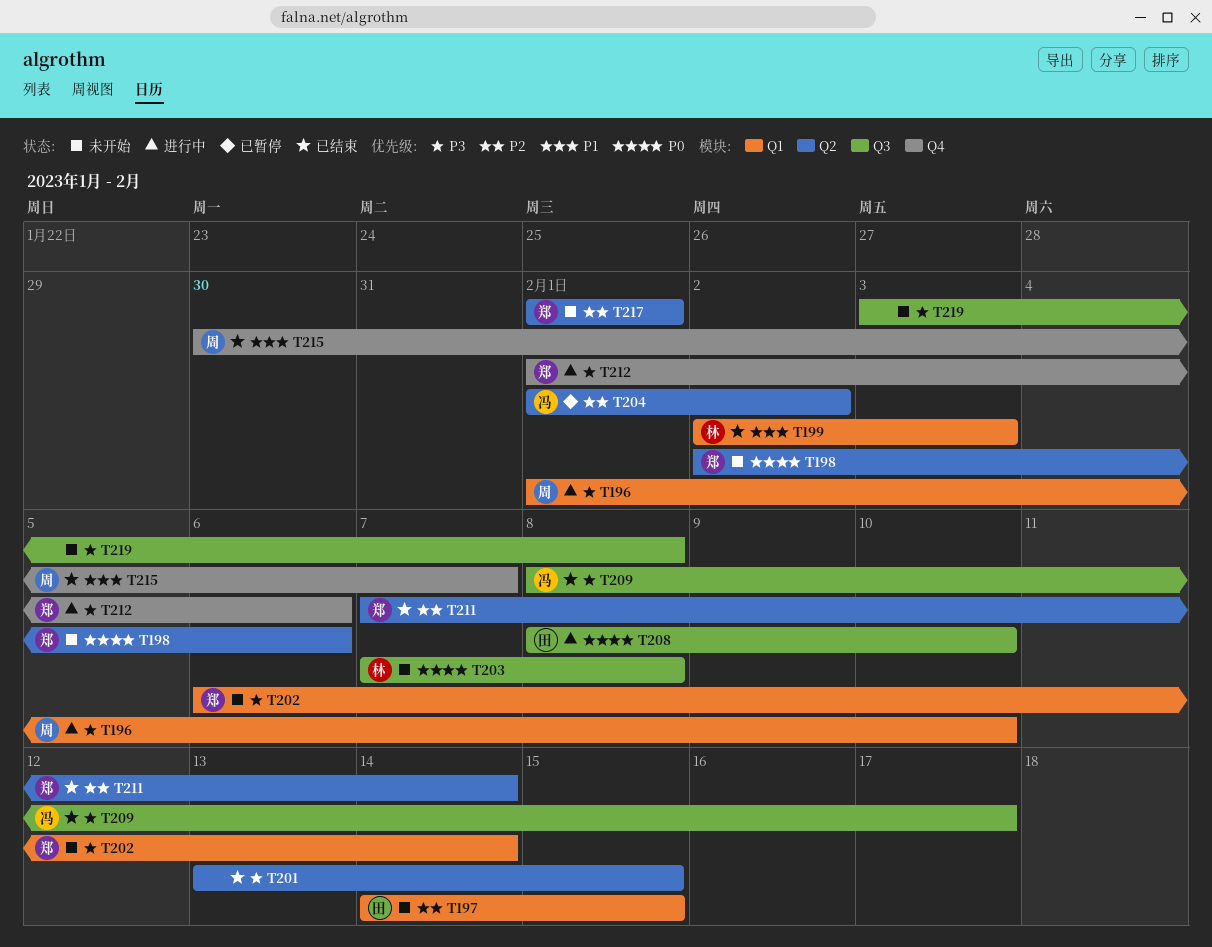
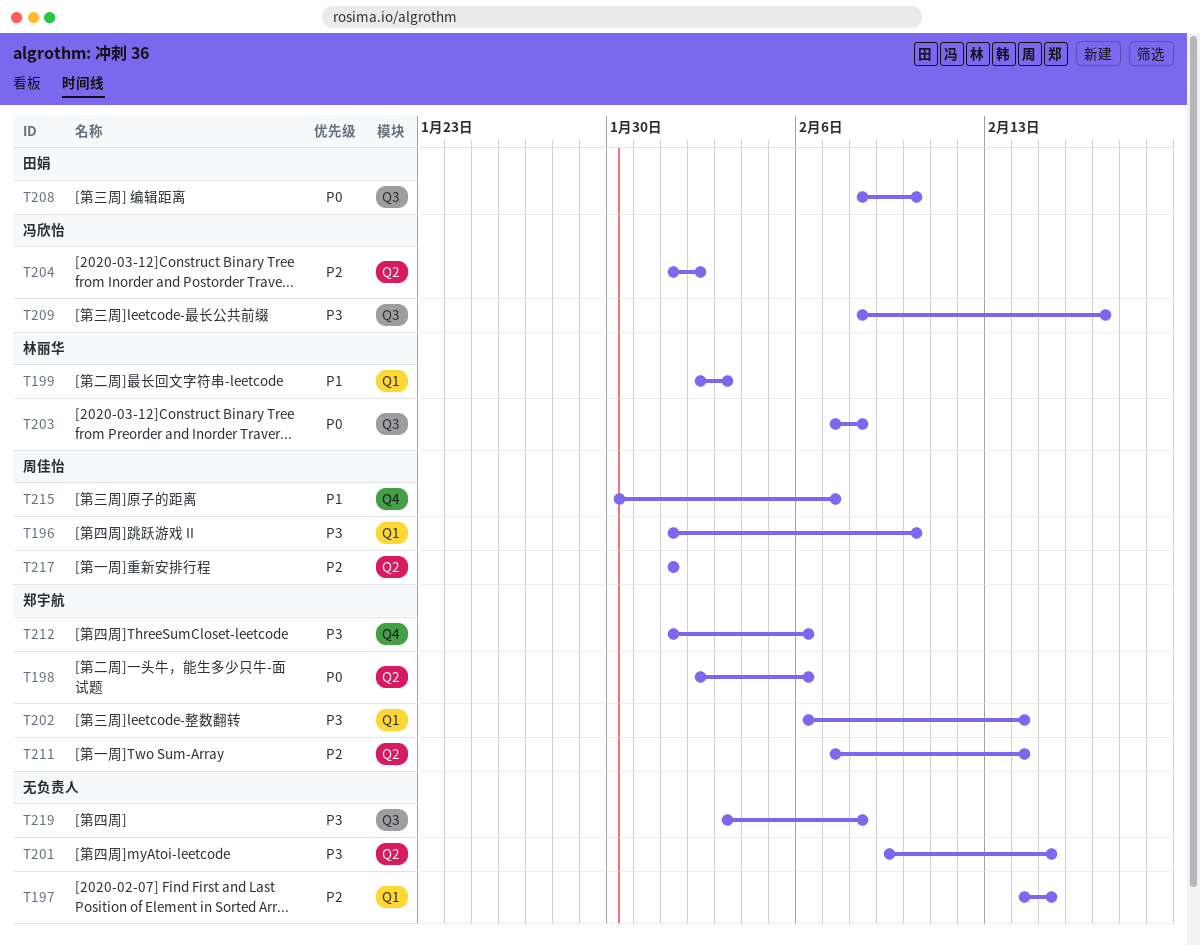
T197, owner: 田娟 -> none
T201, start: Feb 13 -> Feb 9
T217, owner: 郑宇航 -> 周佳怡

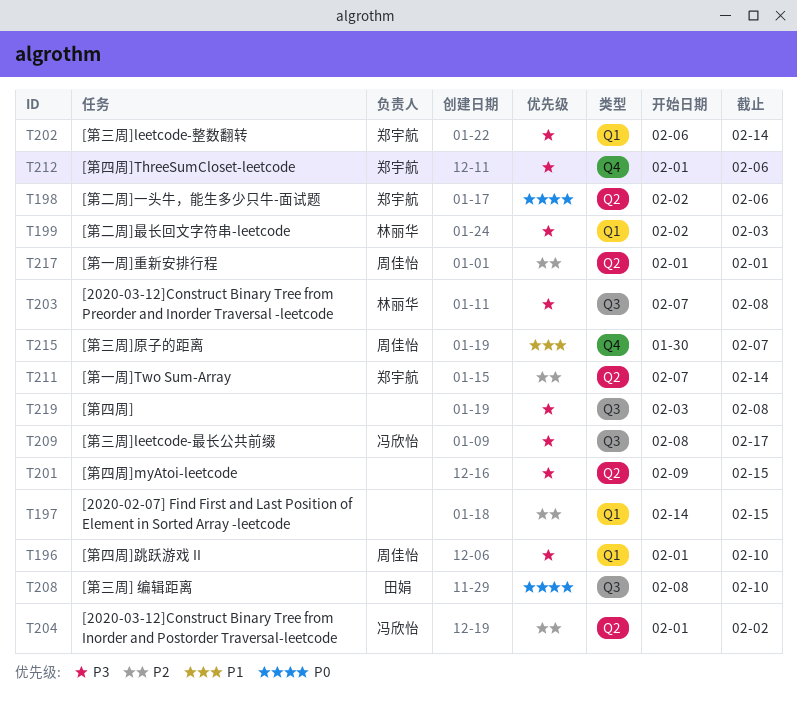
T199, priority: P1 -> P3
T203, priority: P0 -> P3

